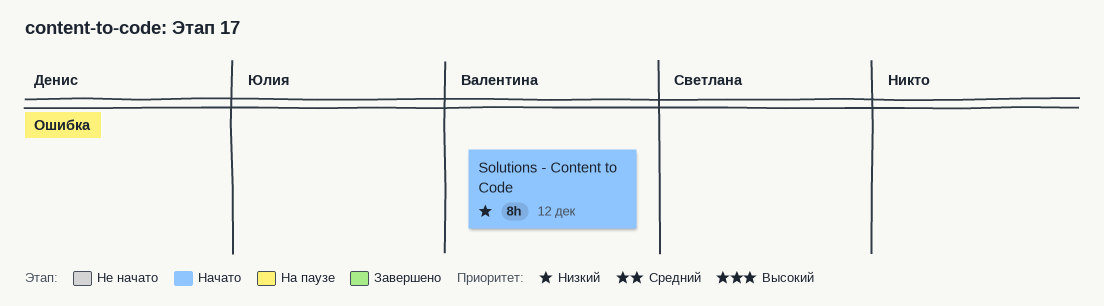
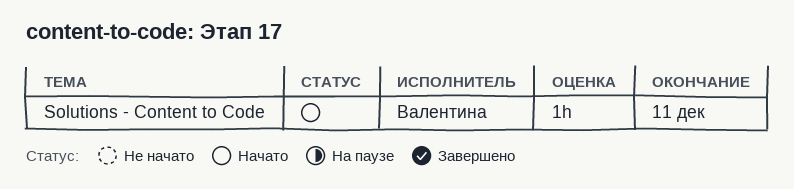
Solutions - Content to Code, estimate: 8h -> 1h
Solutions - Content to Code, due: Dec 12 -> Dec 11

